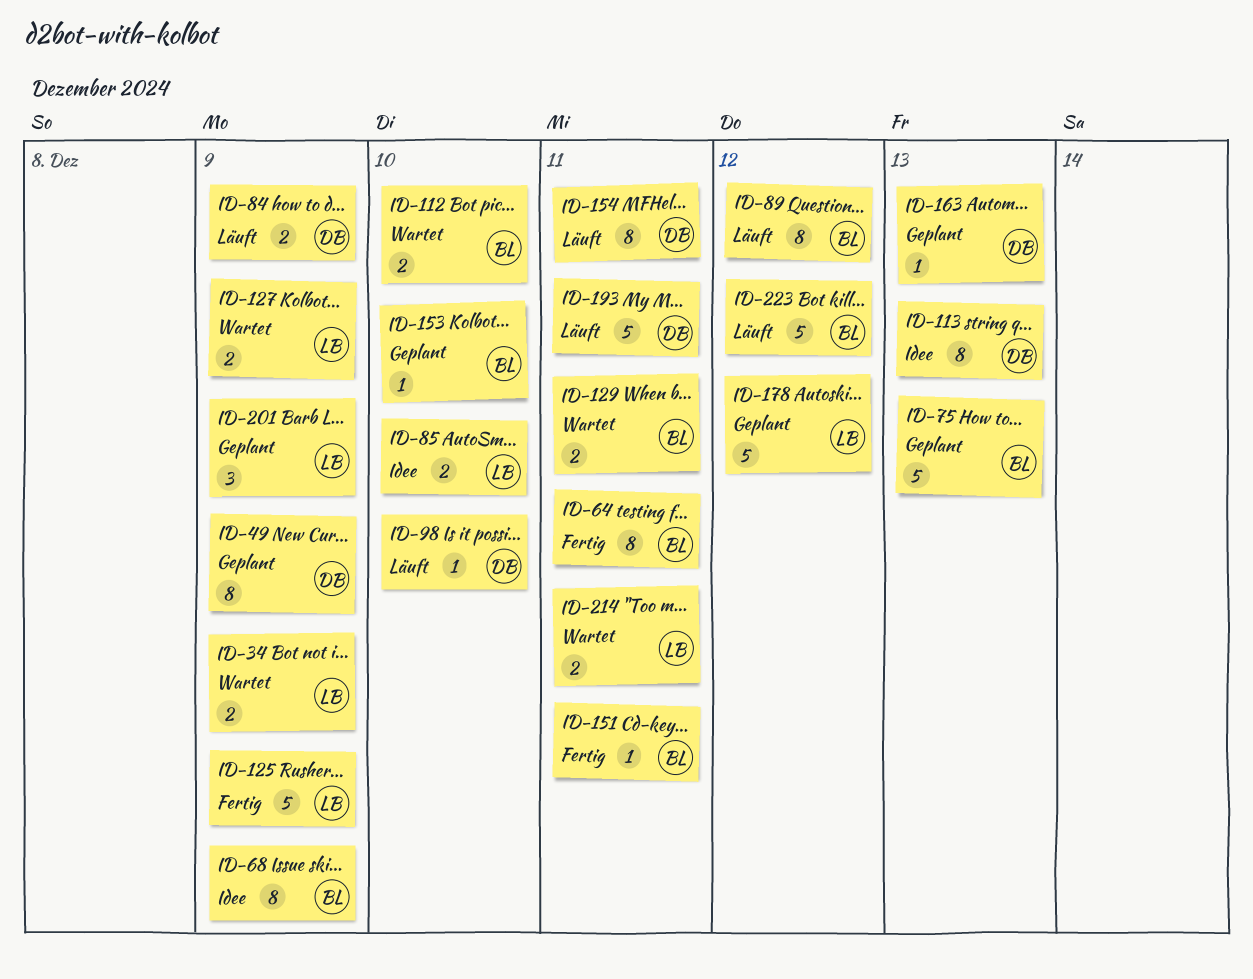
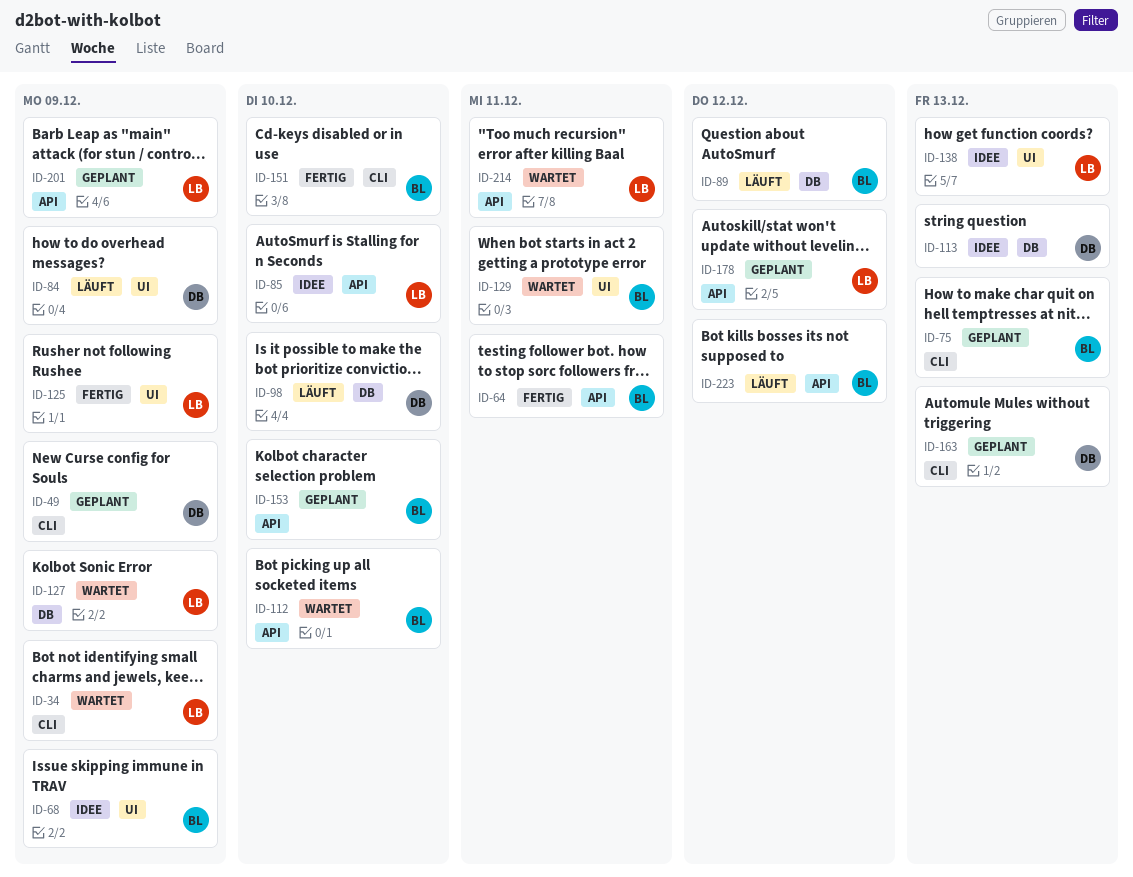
ID-138: none -> present
ID-151, due: Dec 11 -> Dec 10
ID-154: present -> none
ID-193: present -> none

